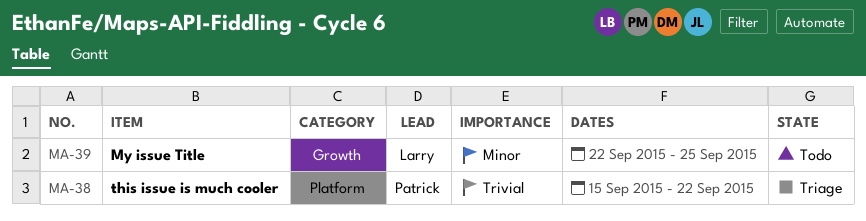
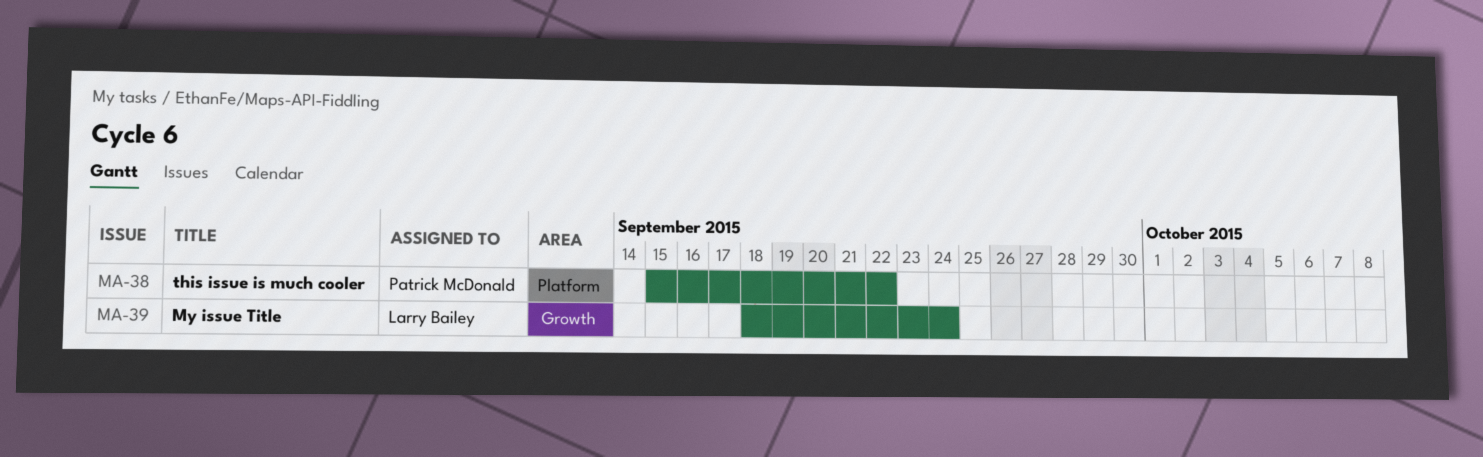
MA-39, start: Sep 22 -> Sep 18
MA-39, due: Sep 25 -> Sep 24

